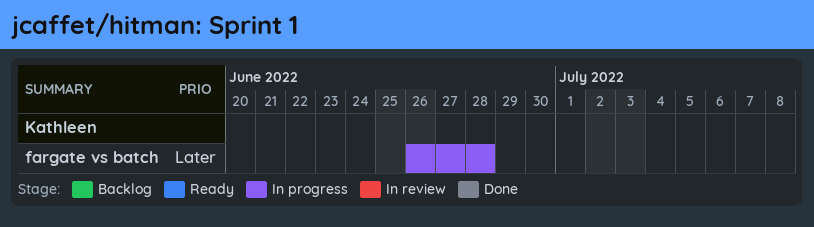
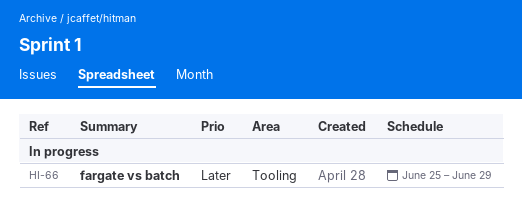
fargate vs batch, start: Jun 26 -> Jun 25
fargate vs batch, due: Jun 28 -> Jun 29

